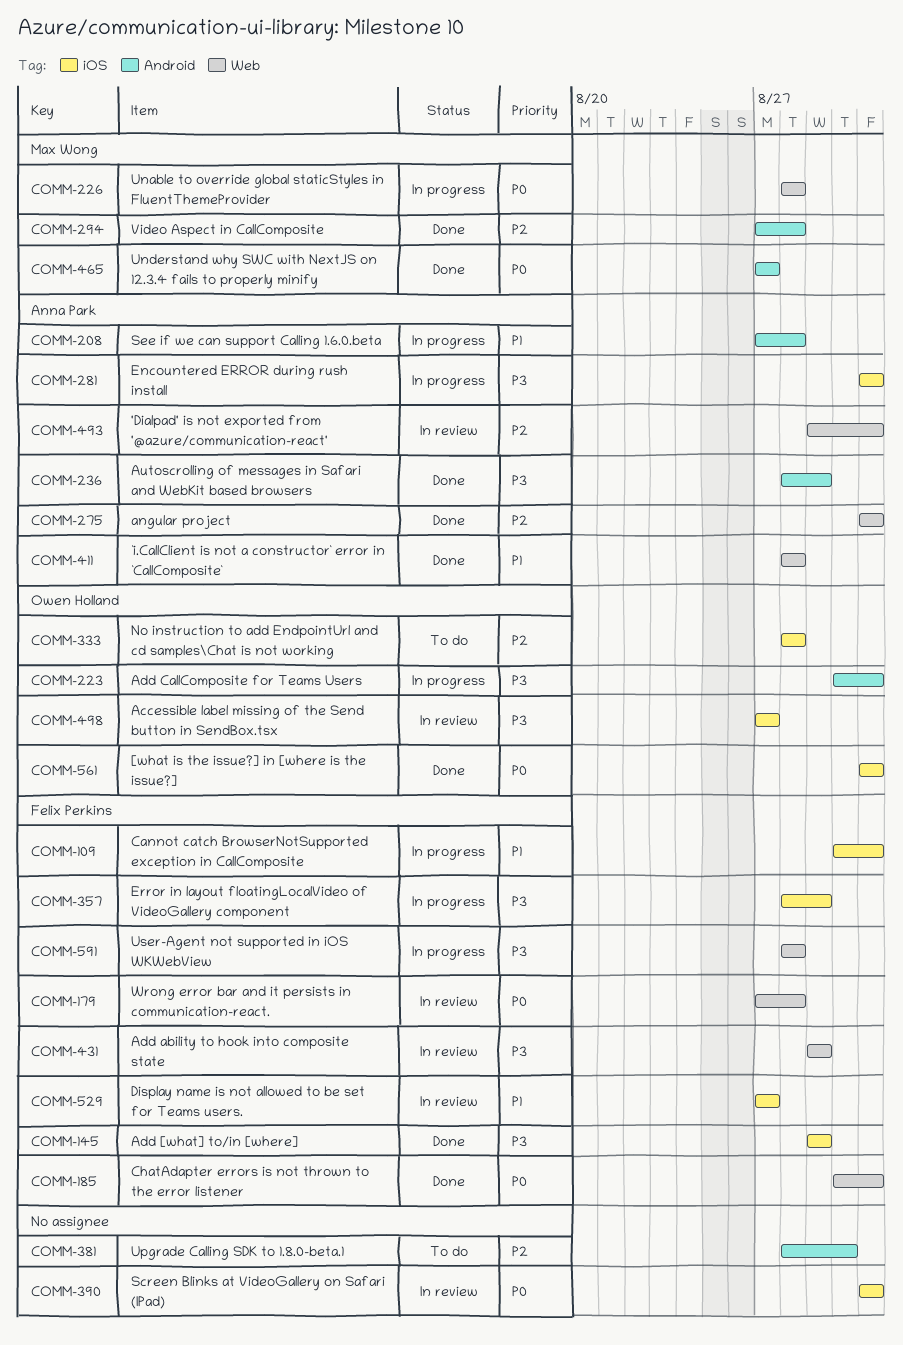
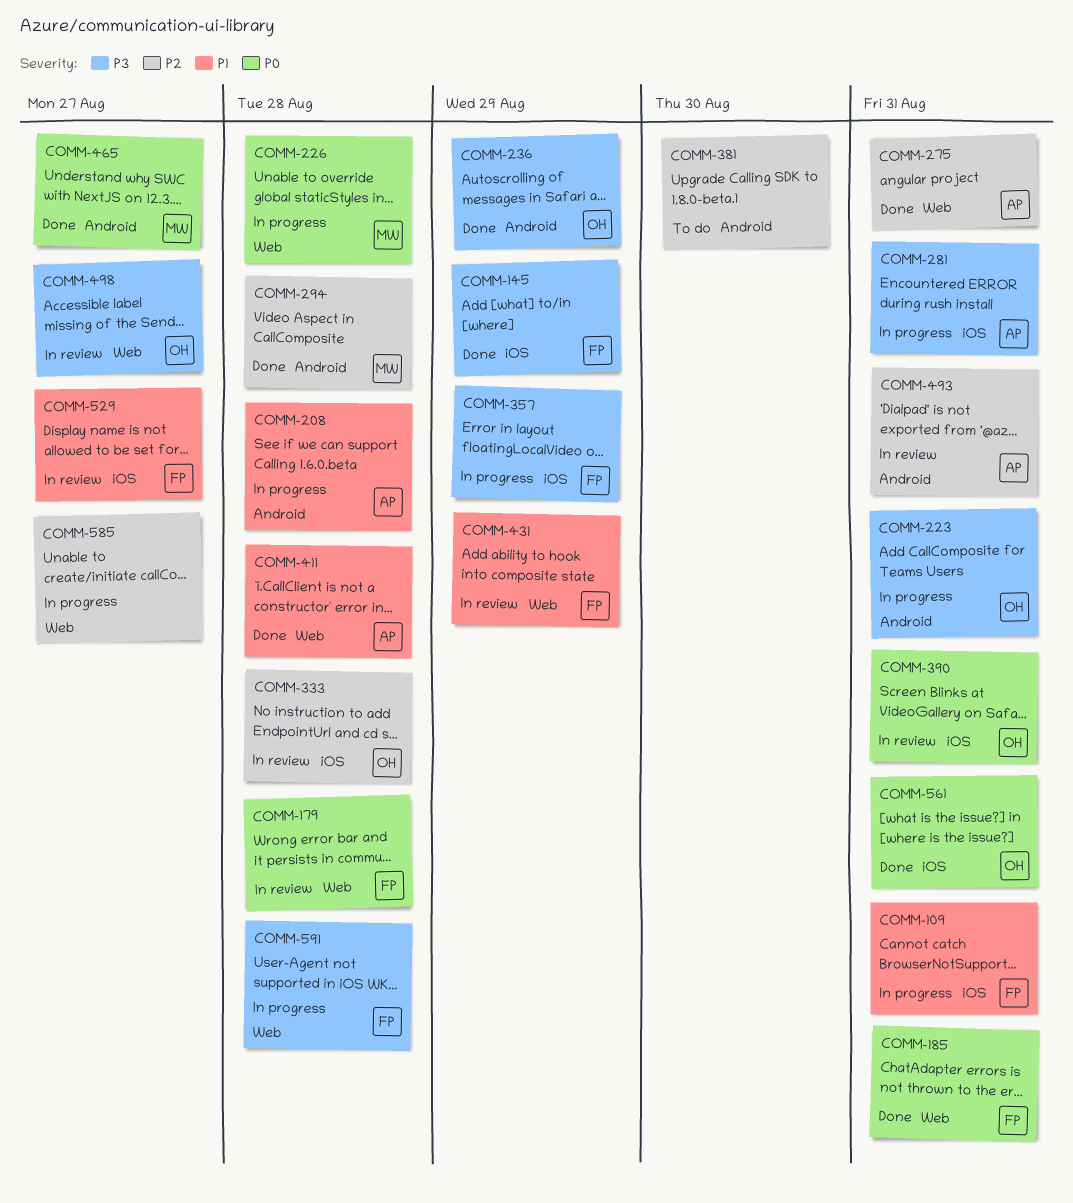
COMM-236, owner: Anna Park -> Owen Holland
COMM-333, status: To do -> In review
COMM-390, owner: none -> Owen Holland
COMM-431, priority: P3 -> P1
COMM-493, label: Web -> Android
COMM-498, label: iOS -> Web
COMM-585: none -> present

